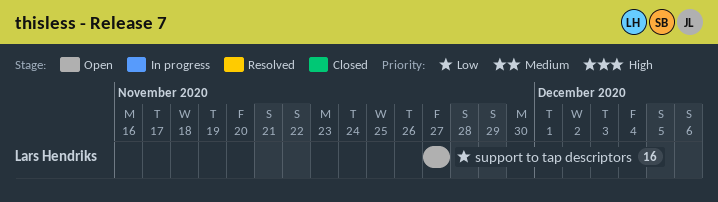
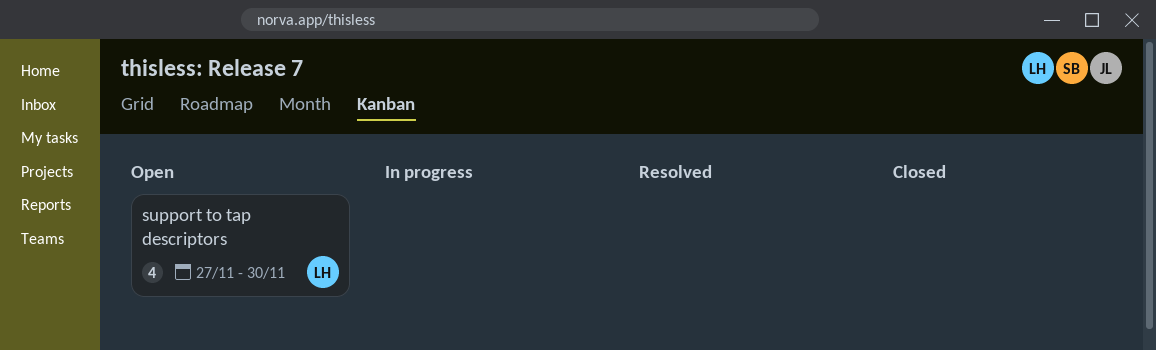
support to tap descriptors, estimate: 16 -> 4
support to tap descriptors, due: Nov 27 -> Nov 30

